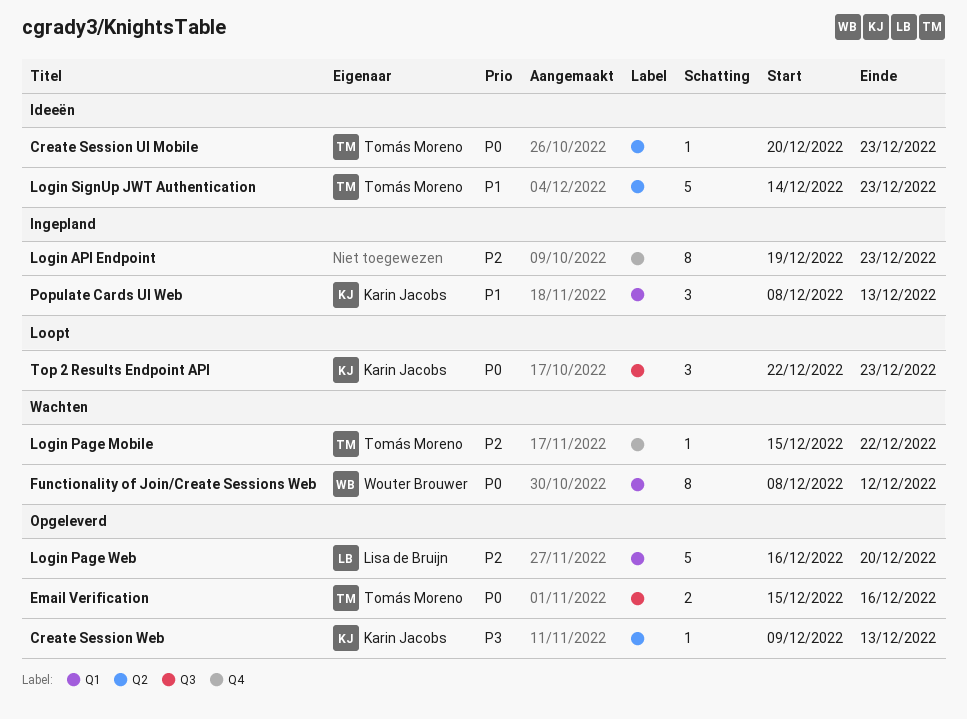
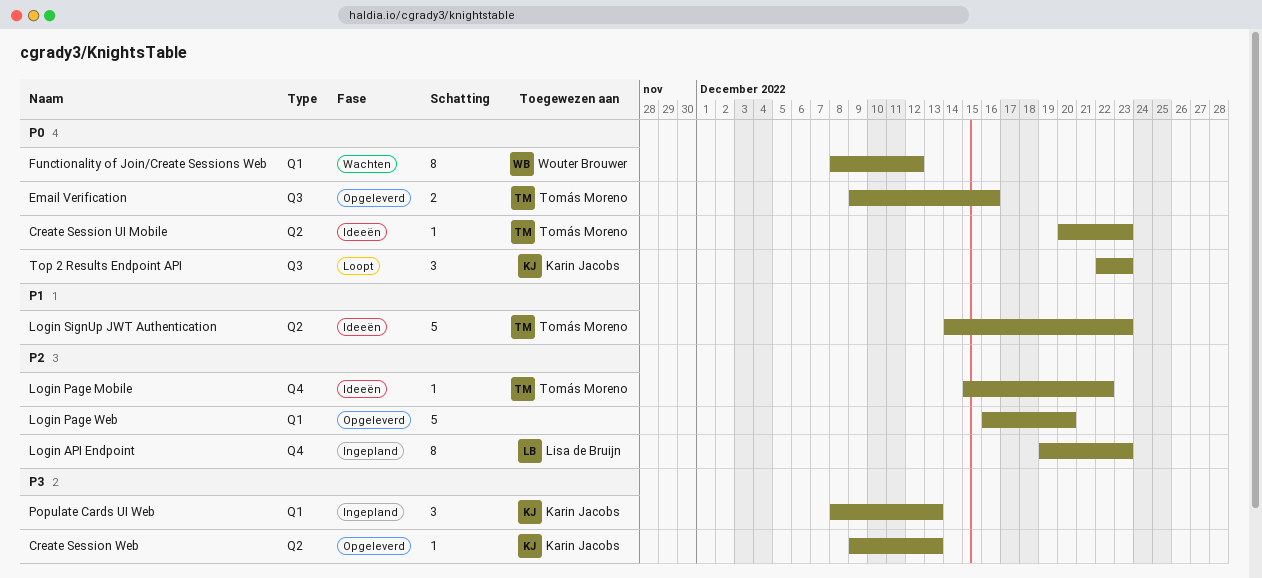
Email Verification, start: Dec 15 -> Dec 9
Login API Endpoint, owner: none -> Lisa de Bruijn
Login Page Mobile, status: Wachten -> Ideeën
Login Page Web, owner: Lisa de Bruijn -> none
Populate Cards UI Web, priority: P1 -> P3

